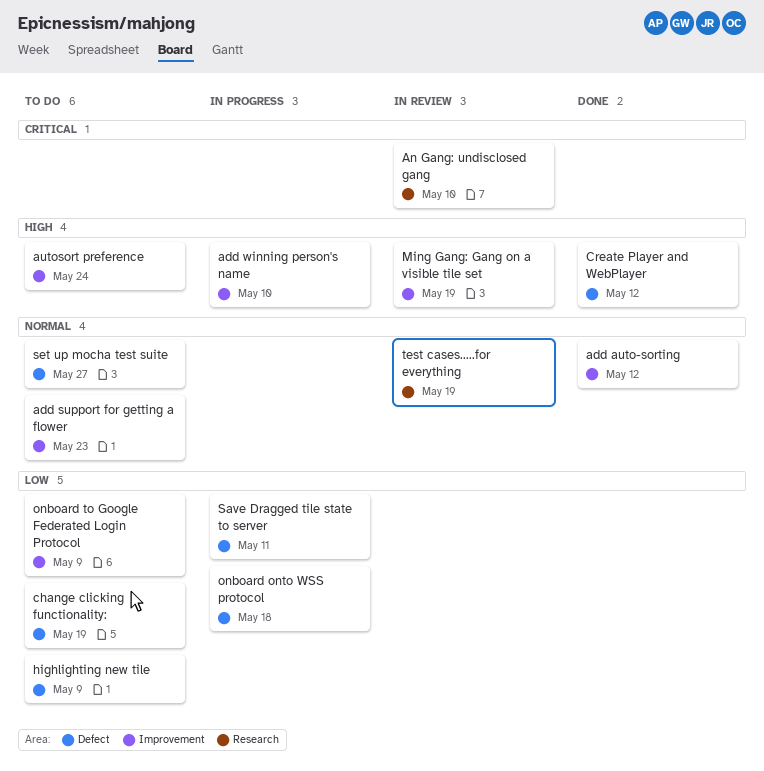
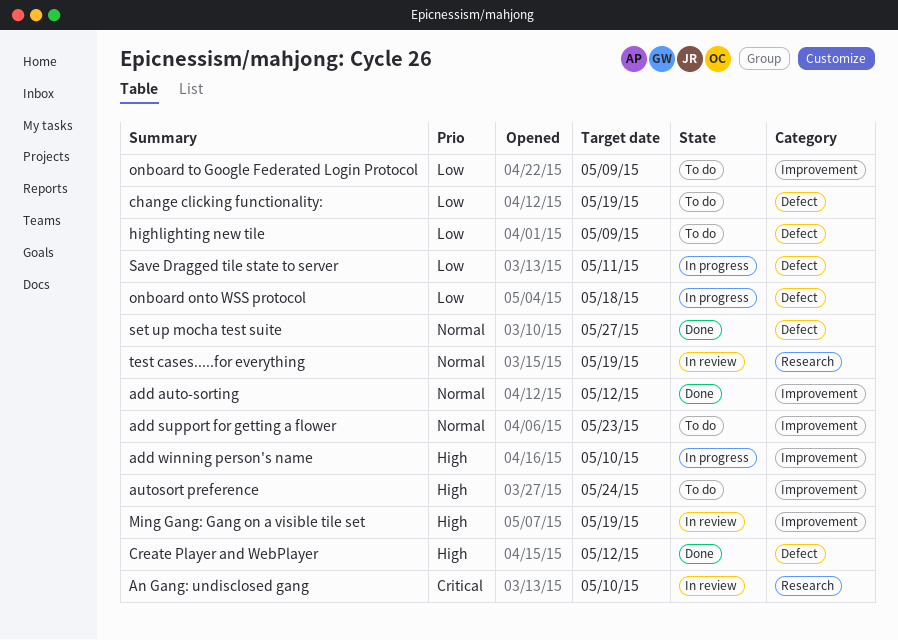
set up mocha test suite, status: To do -> Done

